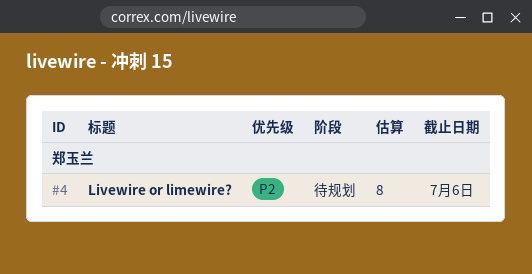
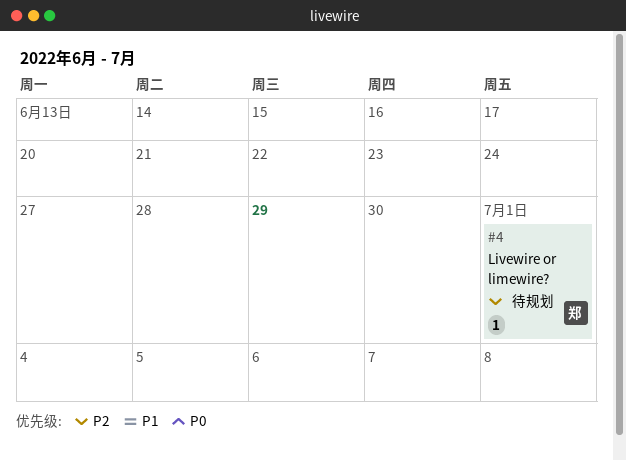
#4, estimate: 8 -> 1
#4, due: Jul 6 -> Jul 1

